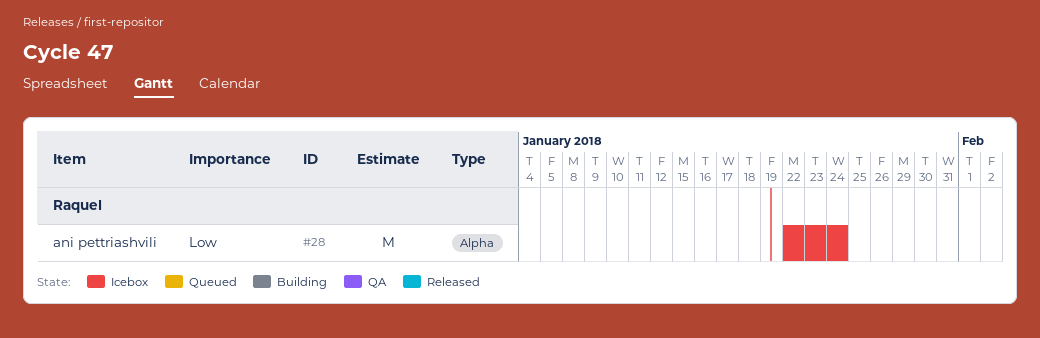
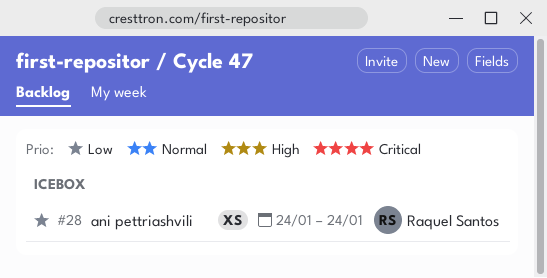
#28, estimate: M -> XS
#28, start: Jan 22 -> Jan 24

